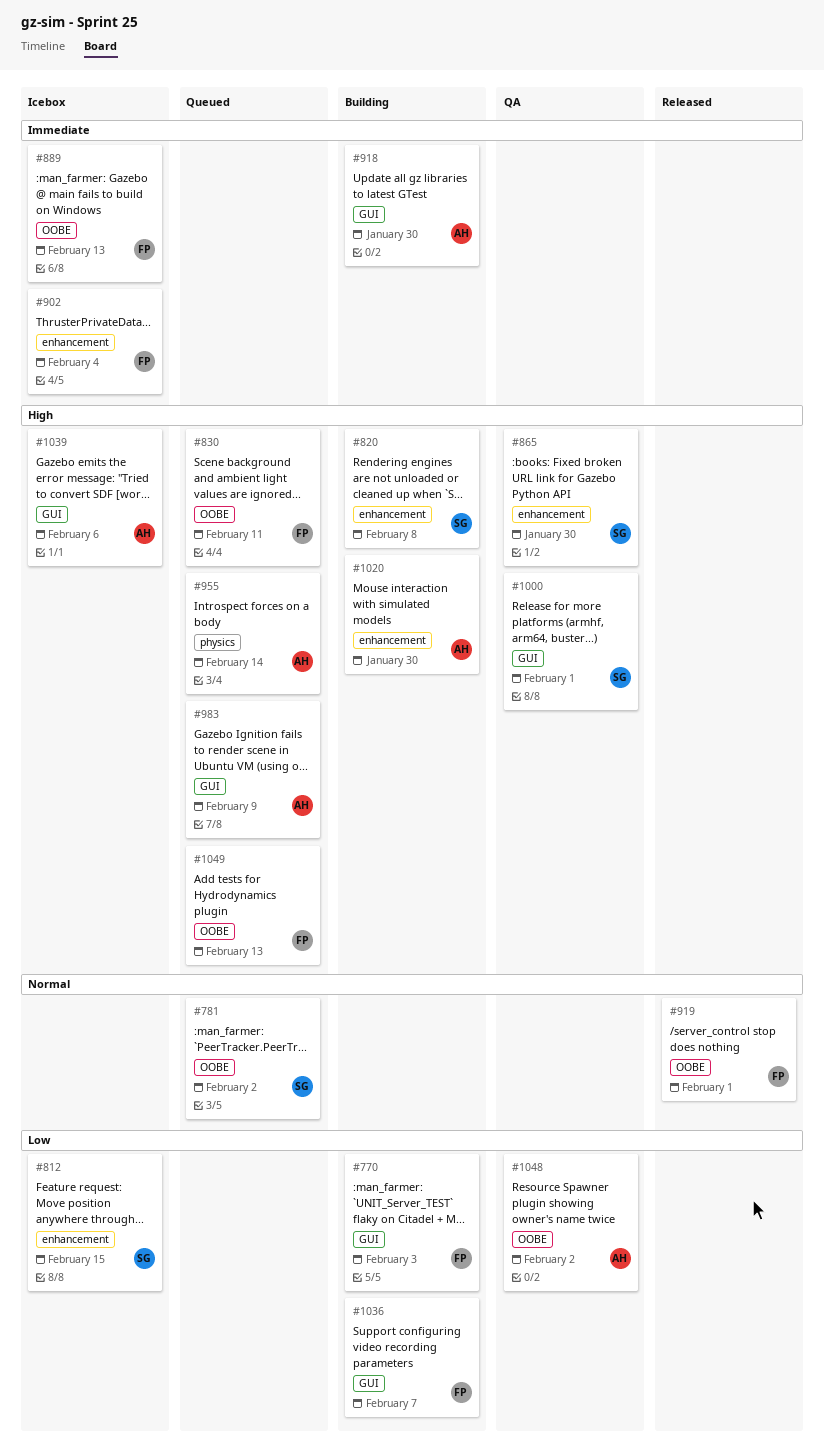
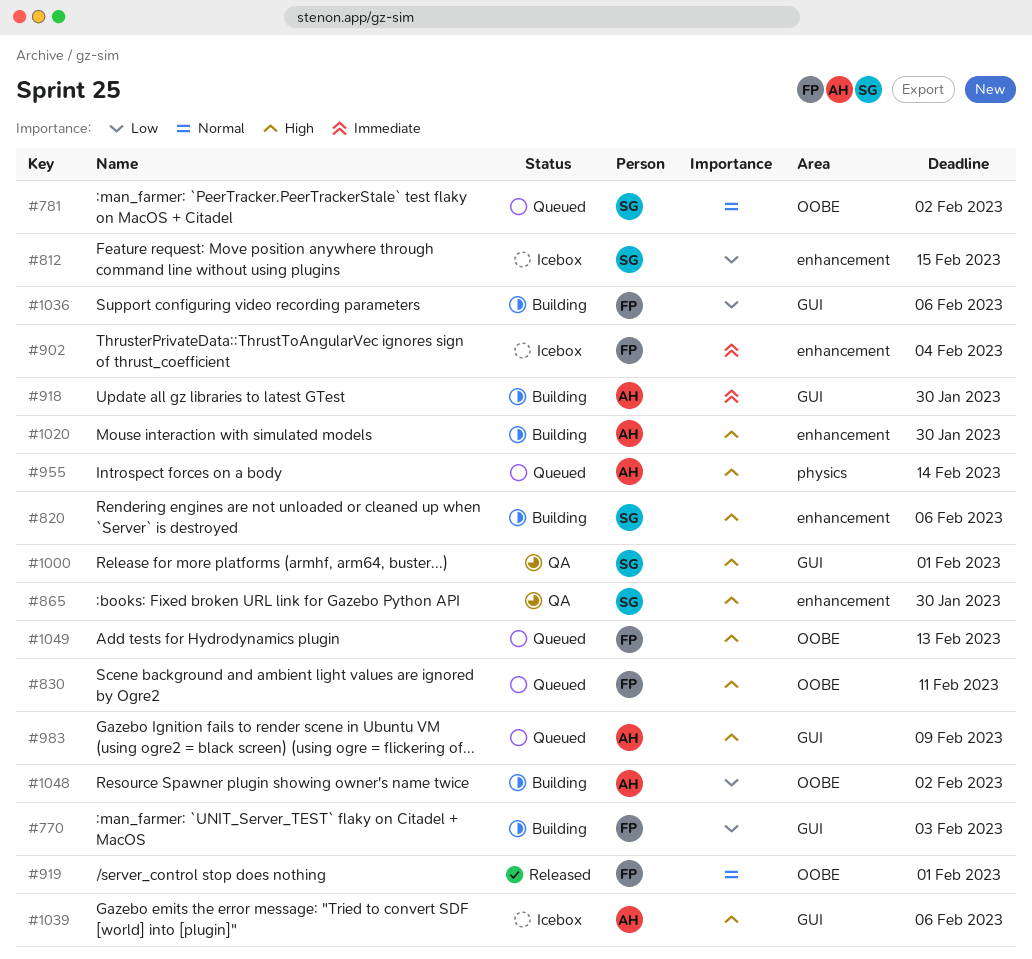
#820, due: Feb 8 -> Feb 6
#889: present -> none
#1036, due: Feb 7 -> Feb 6
#1048, status: QA -> Building

